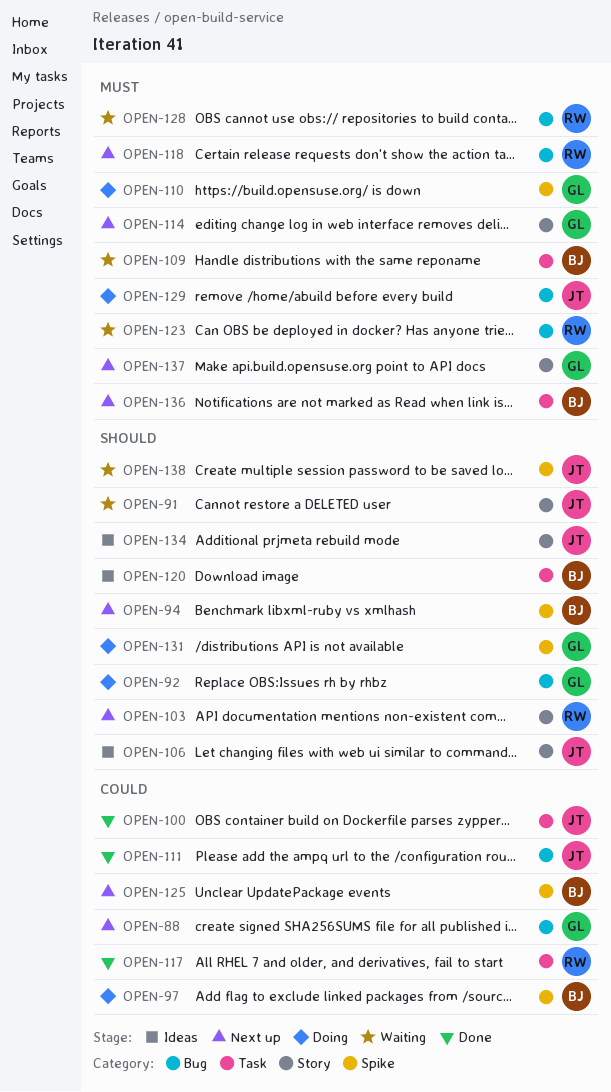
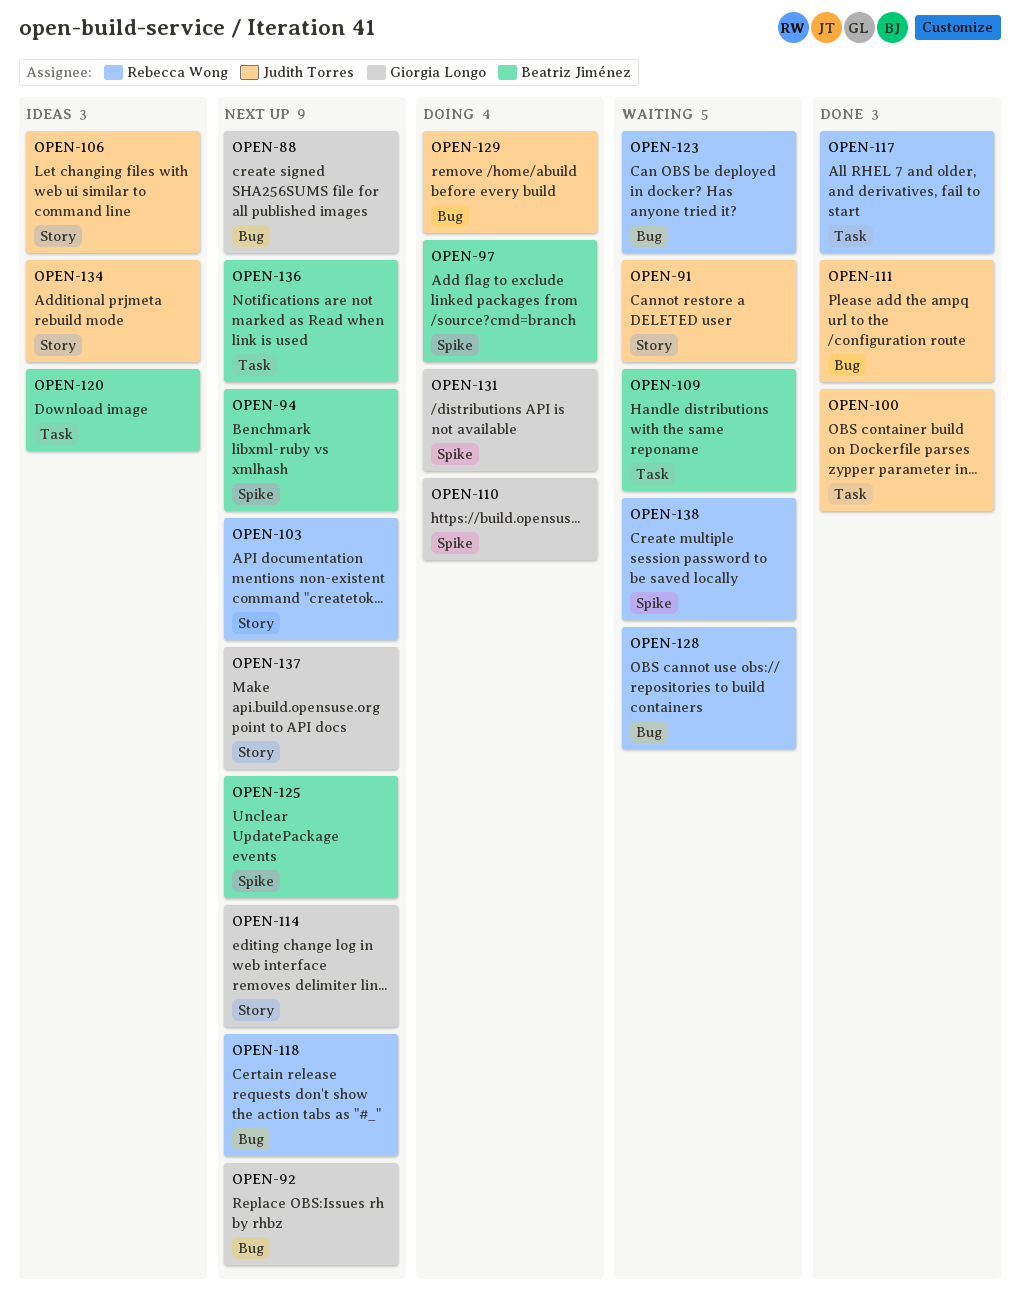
OPEN-92, status: Doing -> Next up
OPEN-138, owner: Judith Torres -> Rebecca Wong

